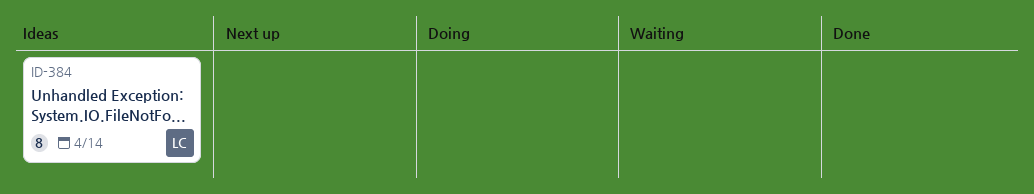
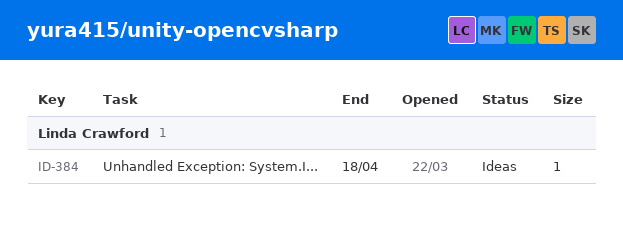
ID-384, estimate: 8 -> 1
ID-384, due: Apr 14 -> Apr 18

